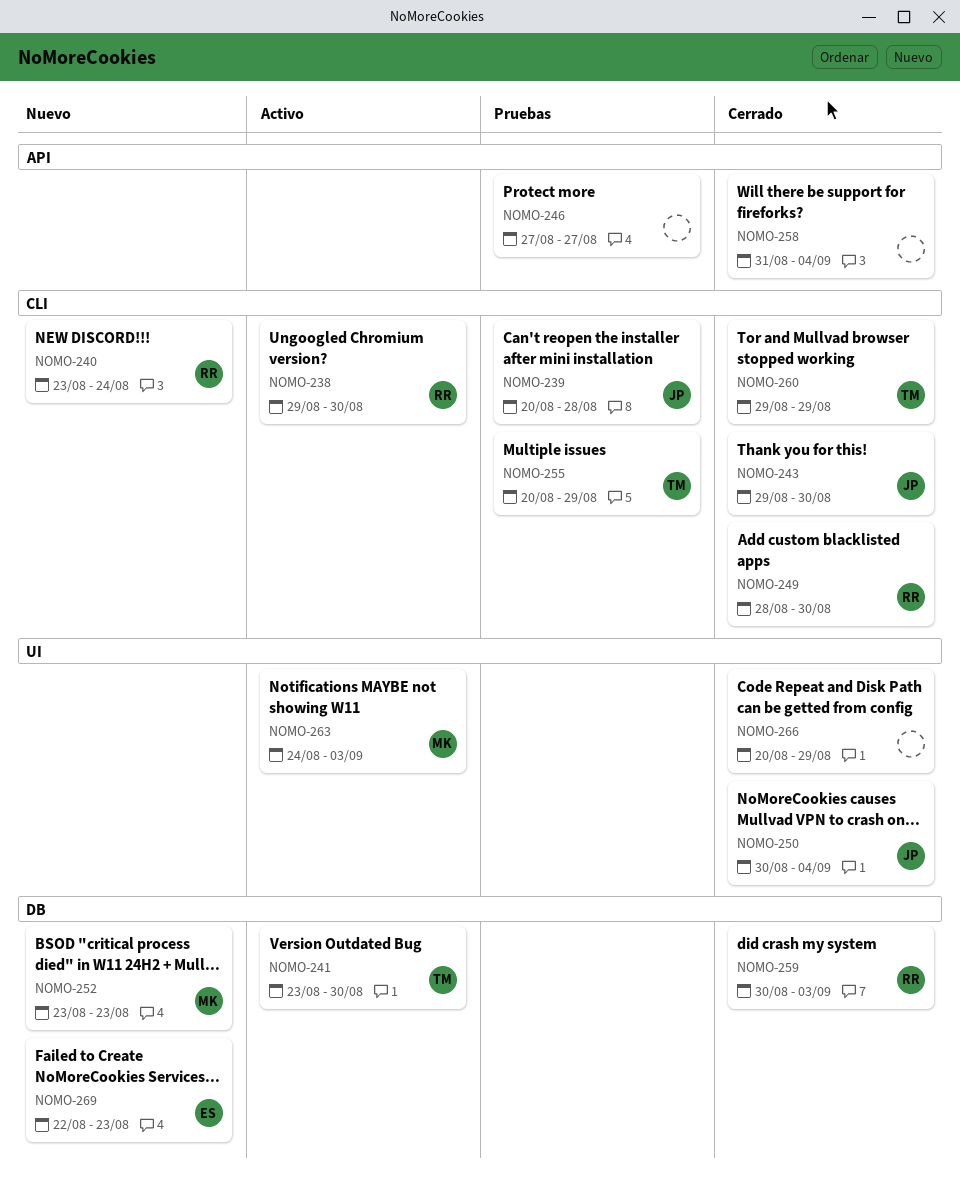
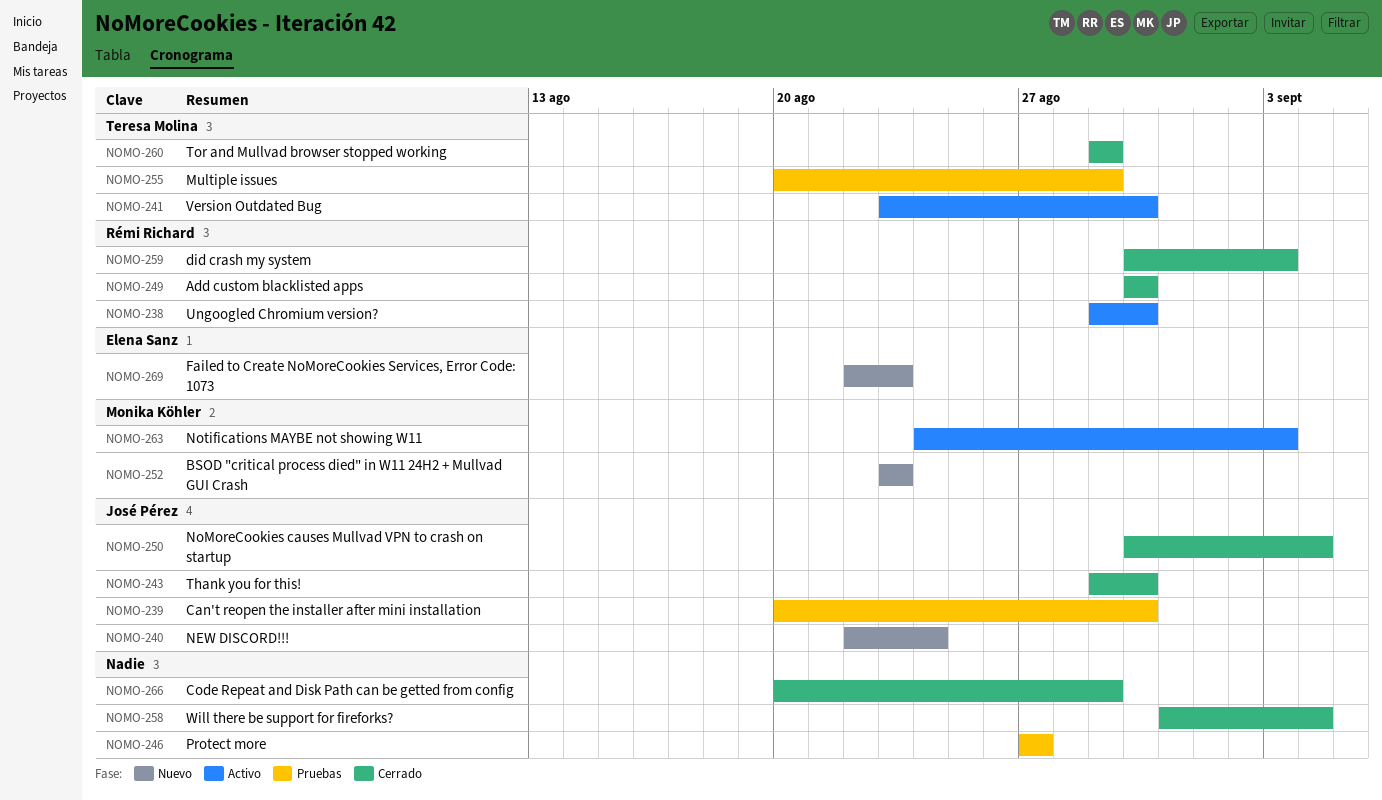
NOMO-239, due: Aug 28 -> Aug 30
NOMO-240, owner: Rémi Richard -> José Pérez
NOMO-240, start: Aug 23 -> Aug 22
NOMO-249, start: Aug 28 -> Aug 30

